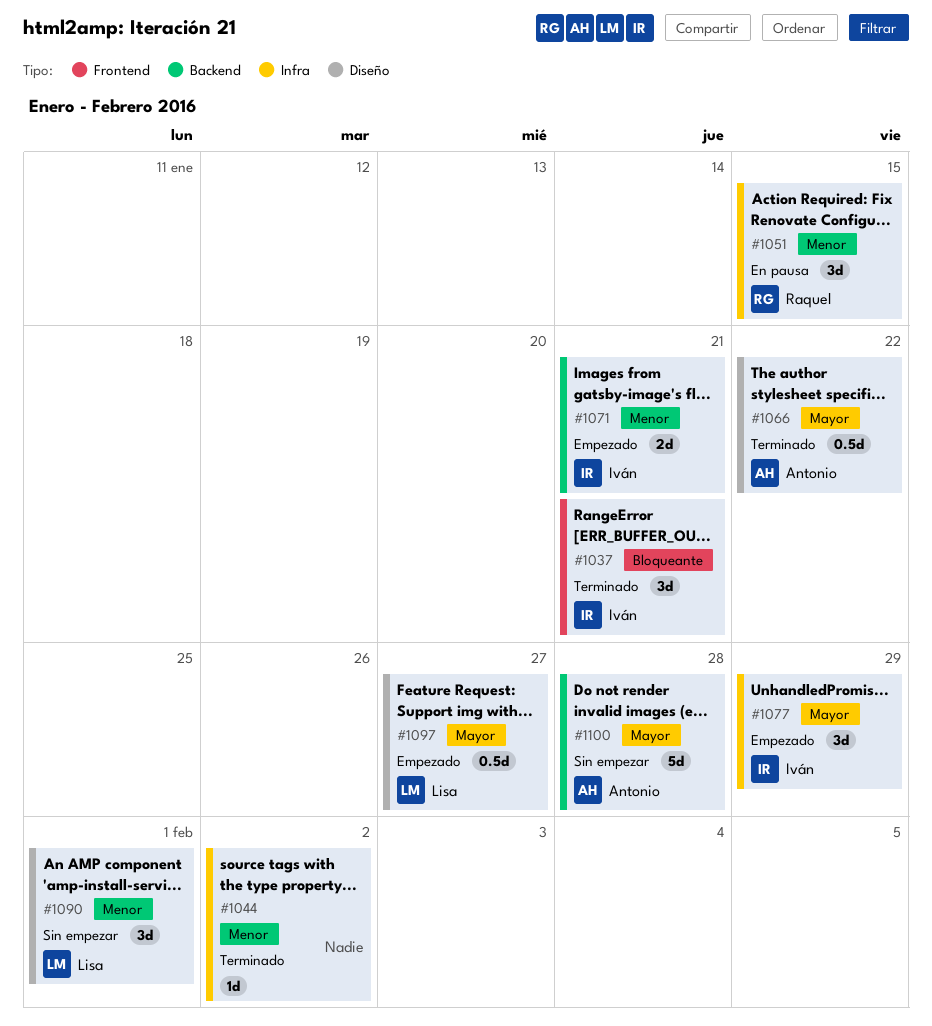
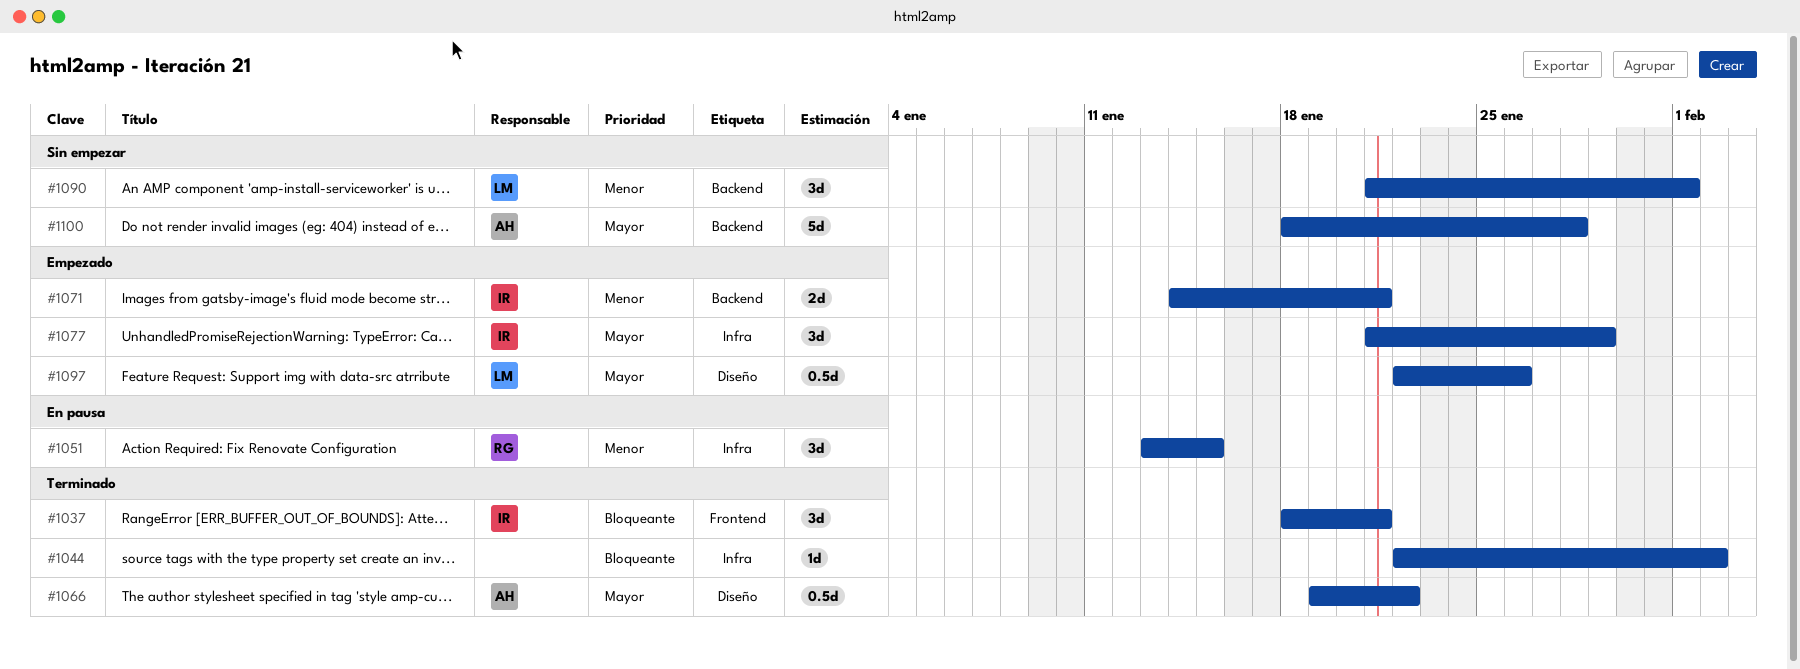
#1044, priority: Menor -> Bloqueante
#1090, label: Diseño -> Backend
#1097, due: Jan 27 -> Jan 26

